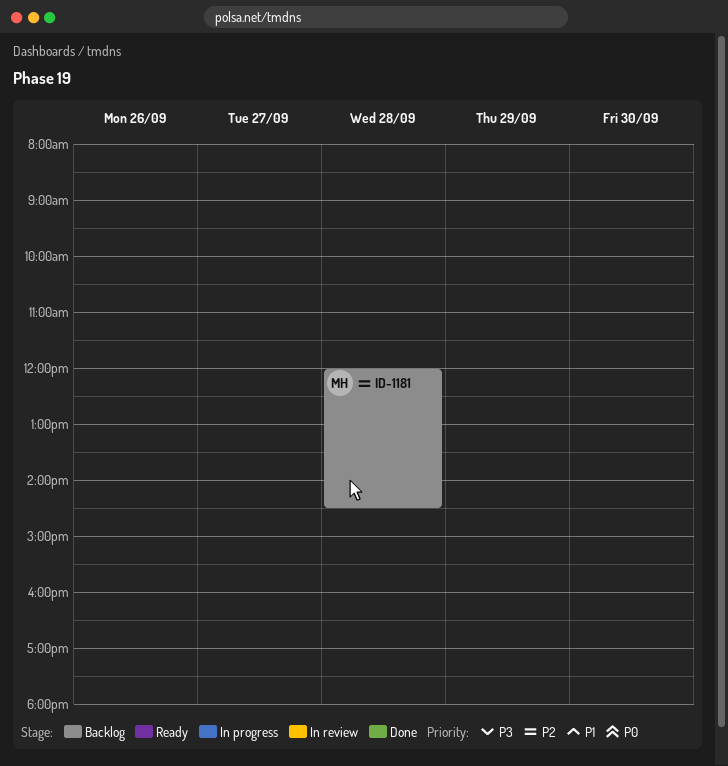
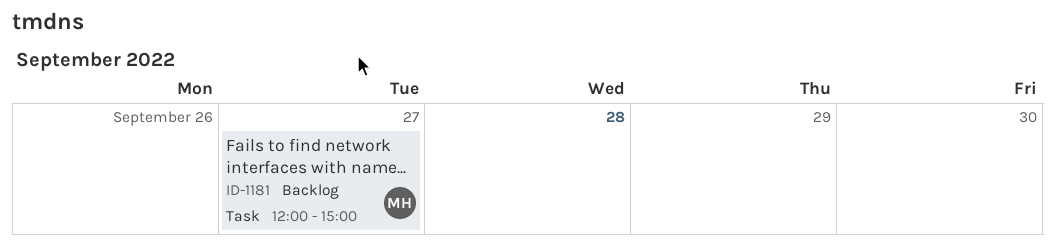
ID-1181, day: Sep 28 -> Sep 27
ID-1181, ends: 14:30 -> 15:00

